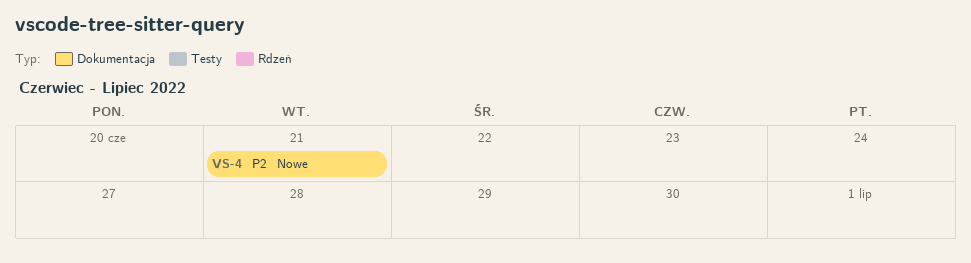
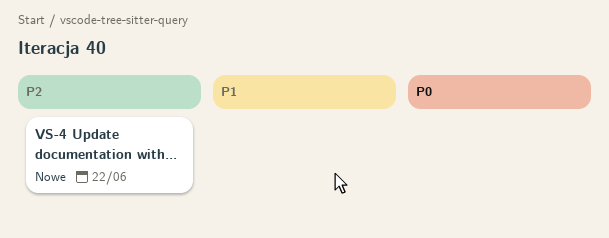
VS-4, due: Jun 21 -> Jun 22

